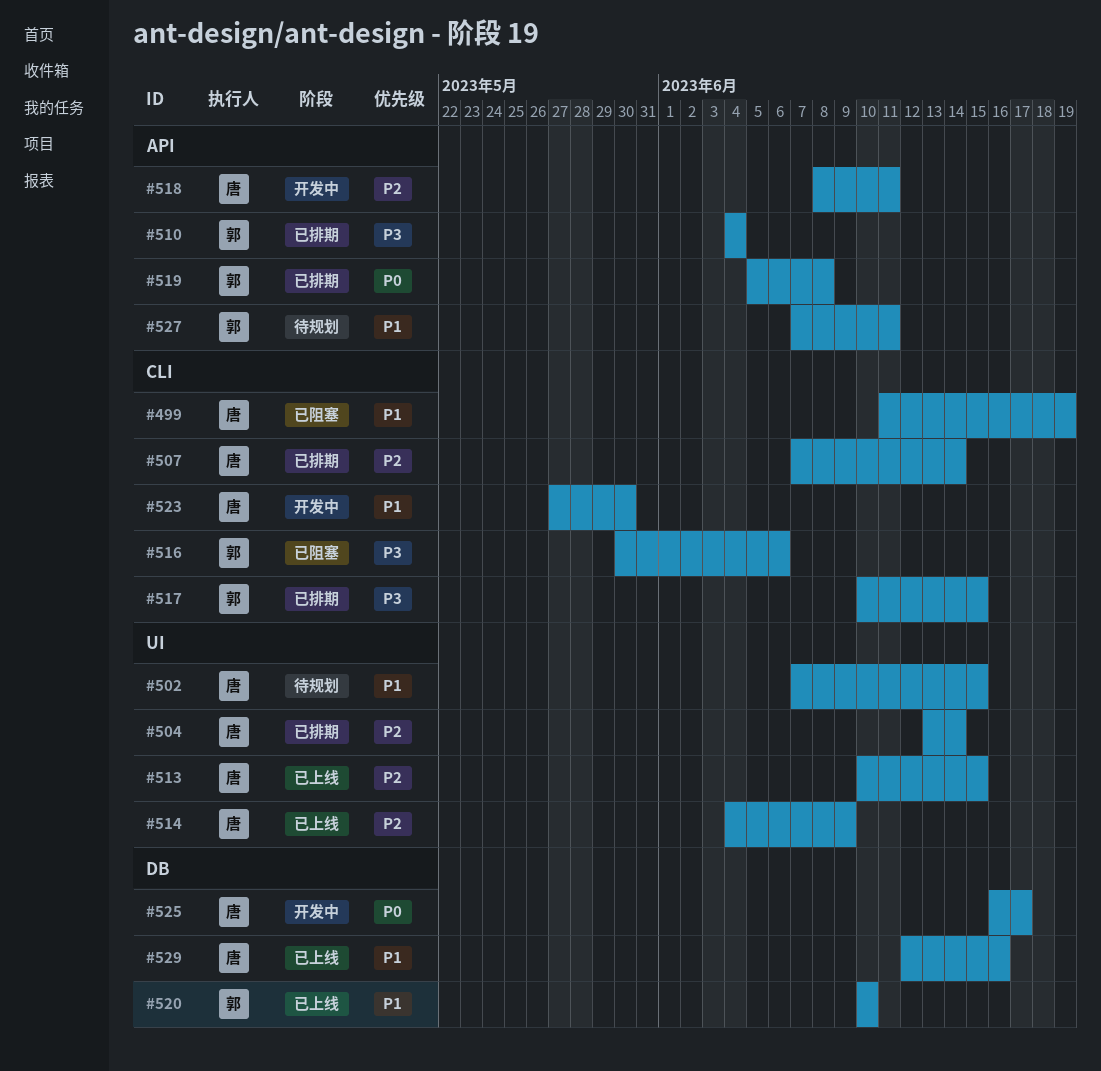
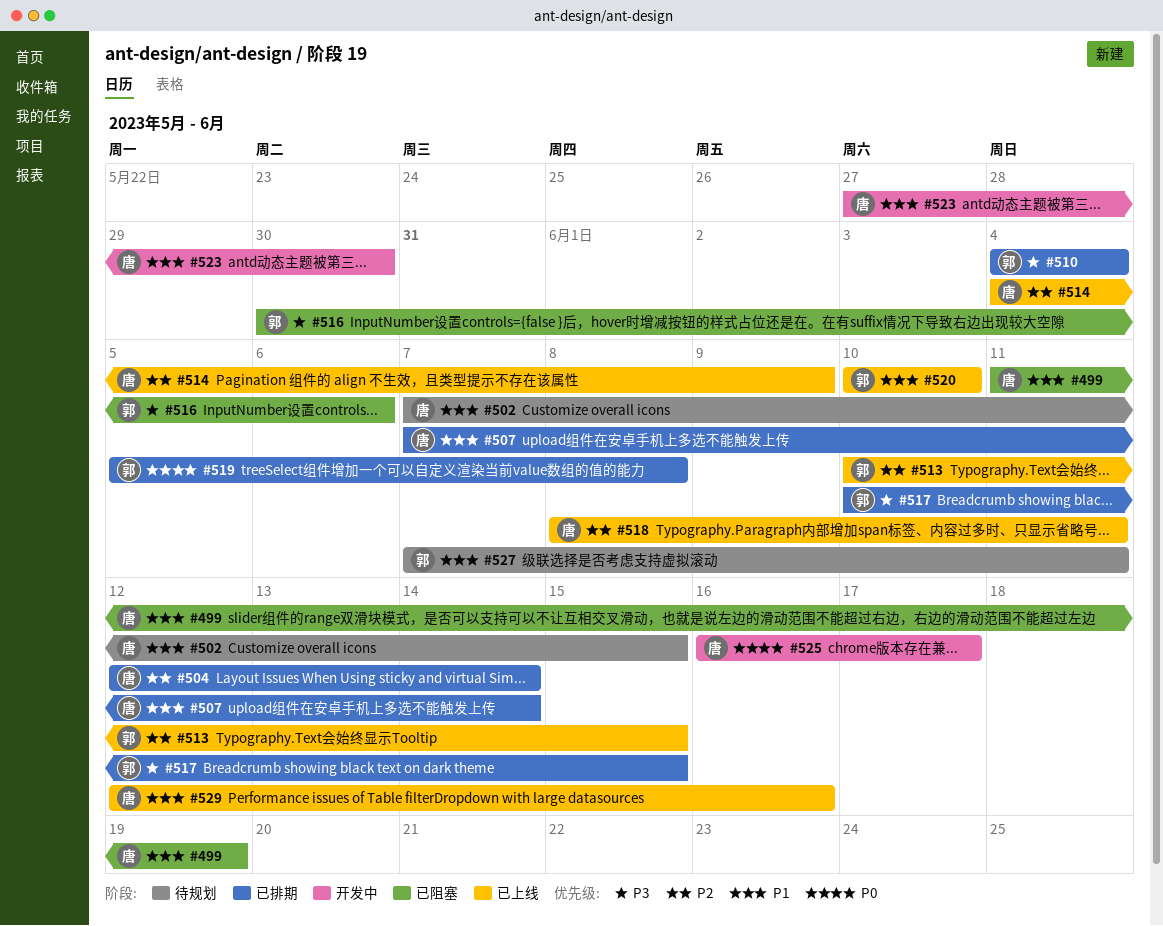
#504, start: Jun 13 -> Jun 12
#507, priority: P2 -> P1
#513, owner: 唐 -> 郭
#518, status: 开发中 -> 已上线

